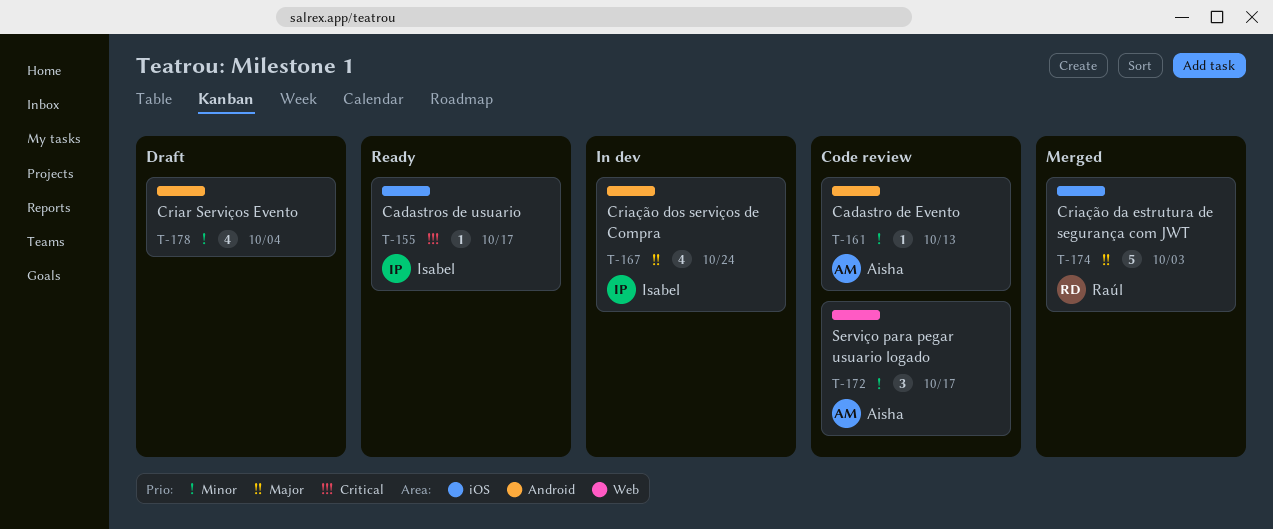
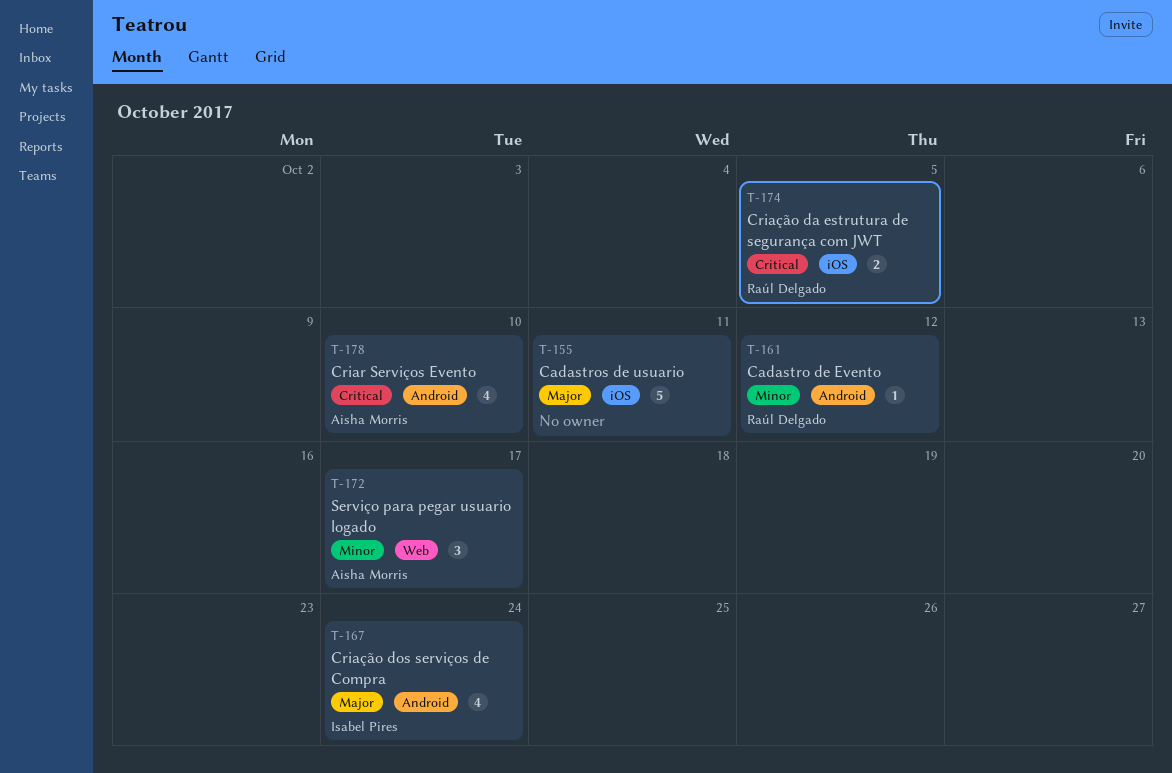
T-155, owner: Isabel Pires -> none
T-155, priority: Critical -> Major
T-155, estimate: 1 -> 5
T-155, due: Oct 17 -> Oct 11
T-161, owner: Aisha Morris -> Raúl Delgado
T-161, due: Oct 13 -> Oct 12
T-174, priority: Major -> Critical
T-174, estimate: 5 -> 2
T-174, due: Oct 3 -> Oct 5
T-178, owner: none -> Aisha Morris
T-178, priority: Minor -> Critical
T-178, due: Oct 4 -> Oct 10

